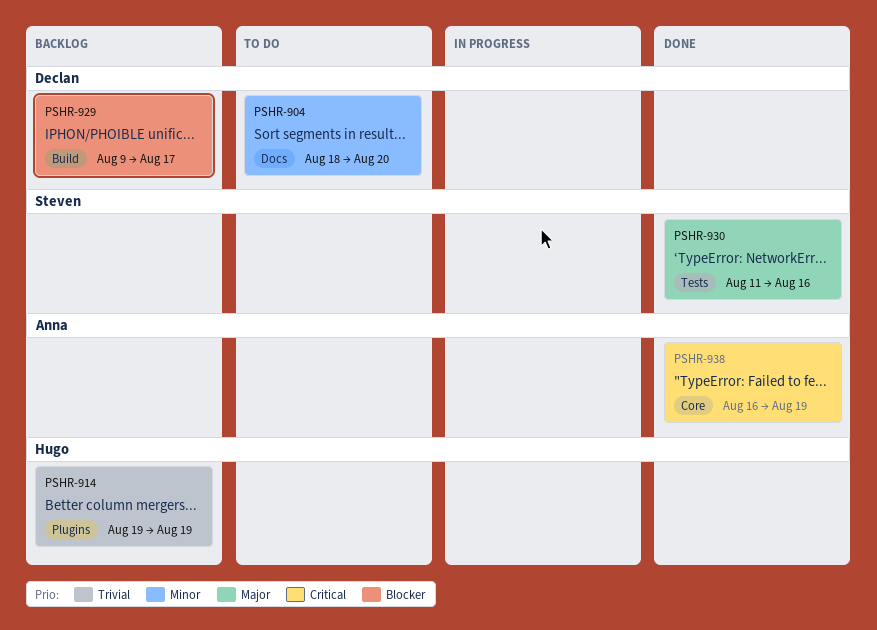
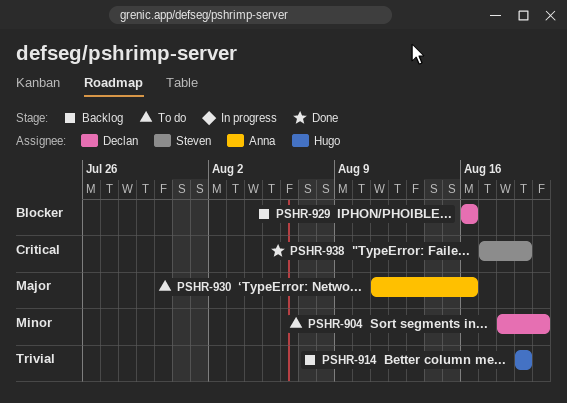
PSHR-929, start: Aug 9 -> Aug 16
PSHR-929, due: Aug 17 -> Aug 16
PSHR-930, status: Done -> To do
PSHR-930, owner: Steven -> Anna
PSHR-938, owner: Anna -> Steven
PSHR-938, start: Aug 16 -> Aug 17

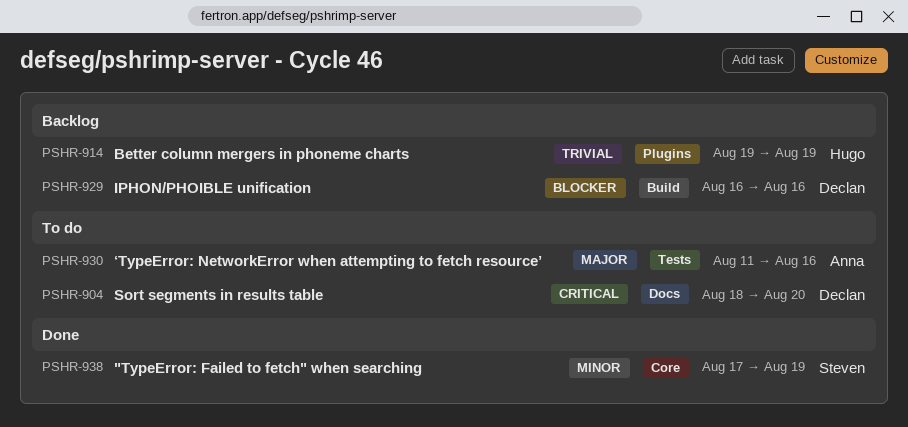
PSHR-904, priority: Minor -> Critical
PSHR-938, priority: Critical -> Minor

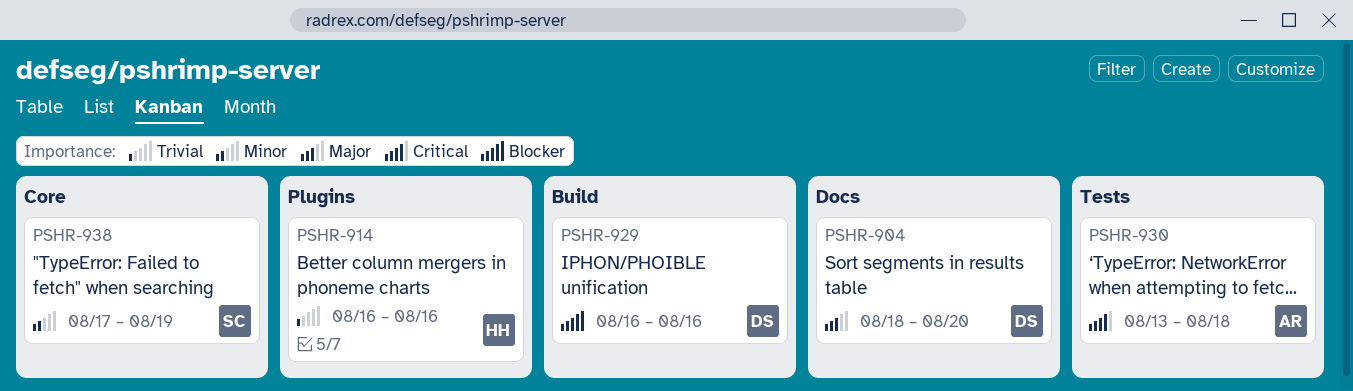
PSHR-904, priority: Critical -> Major
PSHR-914, start: Aug 19 -> Aug 16
PSHR-914, due: Aug 19 -> Aug 16
PSHR-930, priority: Major -> Critical
PSHR-930, start: Aug 11 -> Aug 13
PSHR-930, due: Aug 16 -> Aug 18

